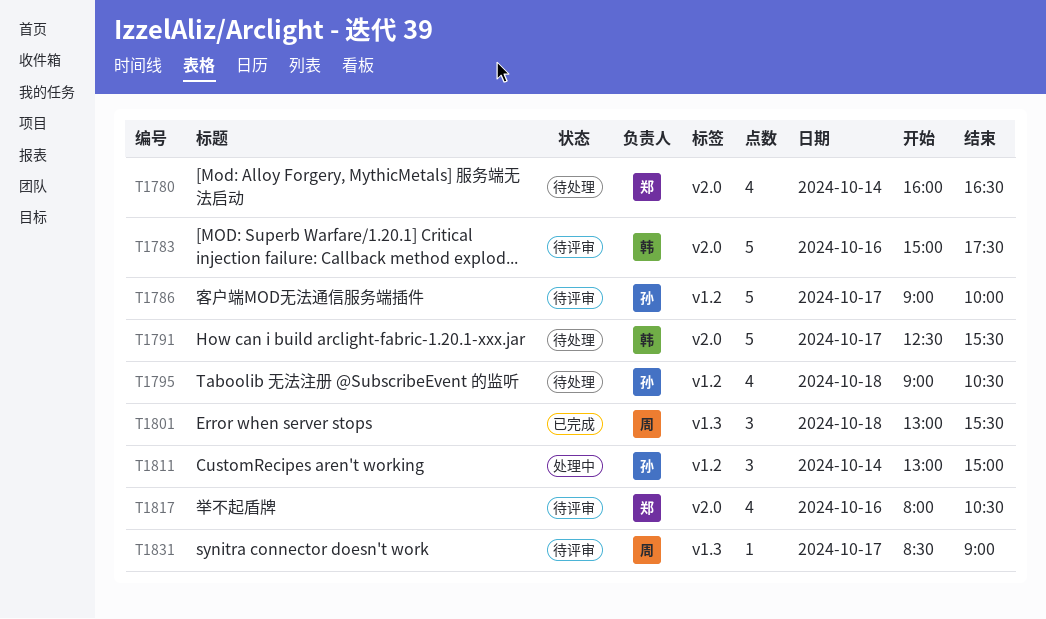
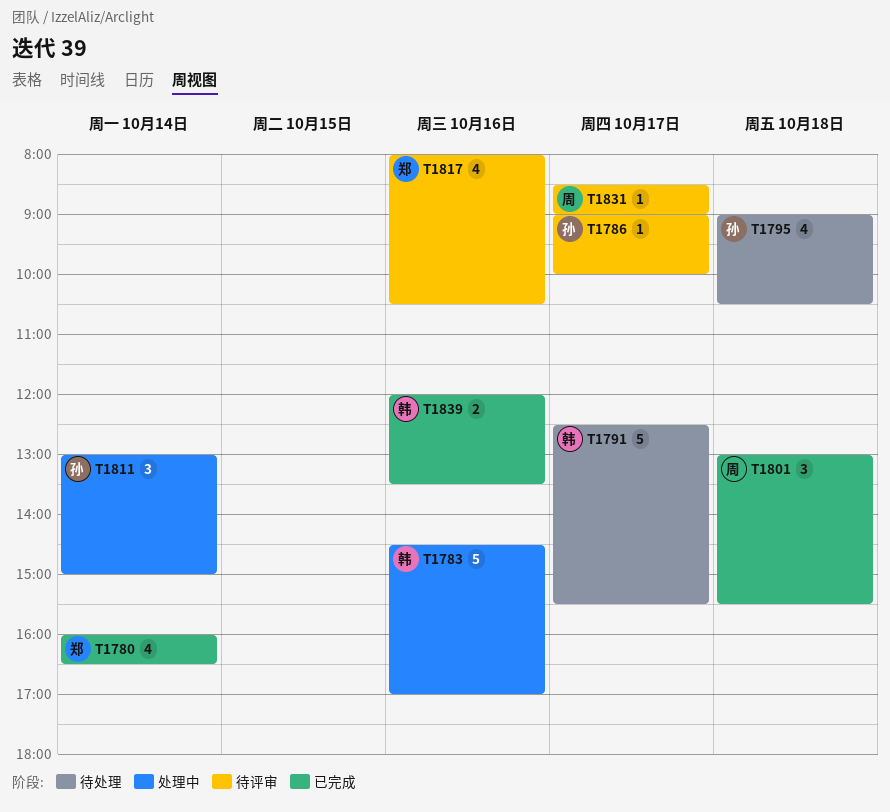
T1780, status: 待处理 -> 已完成
T1783, status: 待评审 -> 处理中
T1783, begins: 15:00 -> 14:30
T1783, ends: 17:30 -> 17:00
T1786, estimate: 5 -> 1
T1839: none -> present

